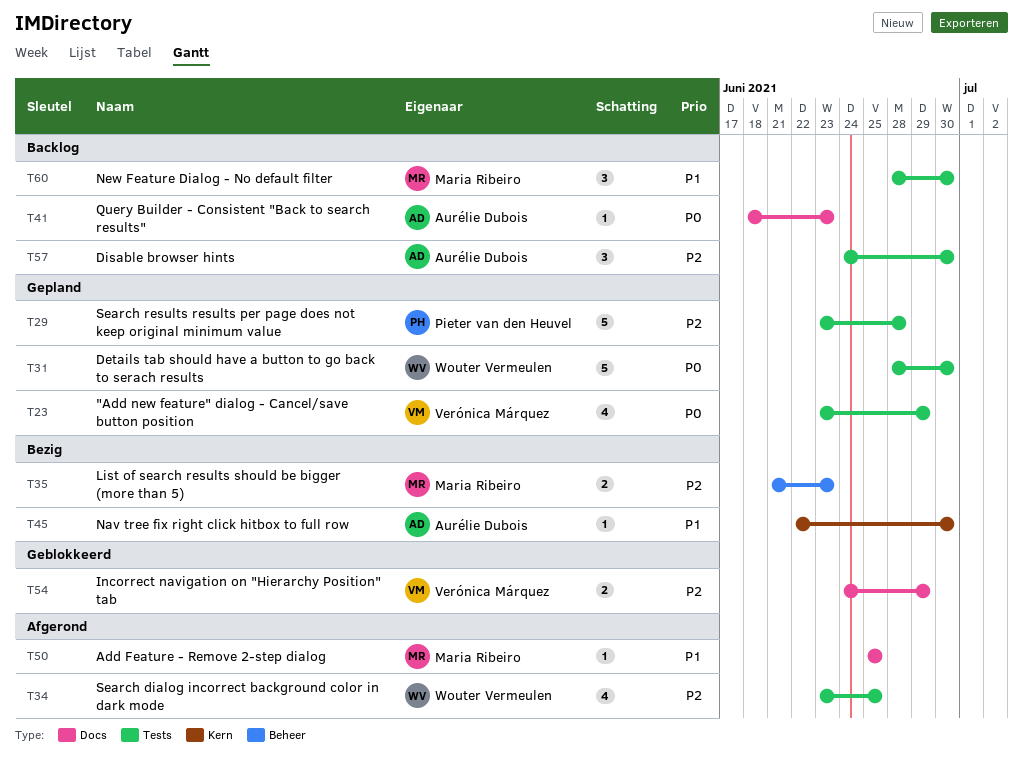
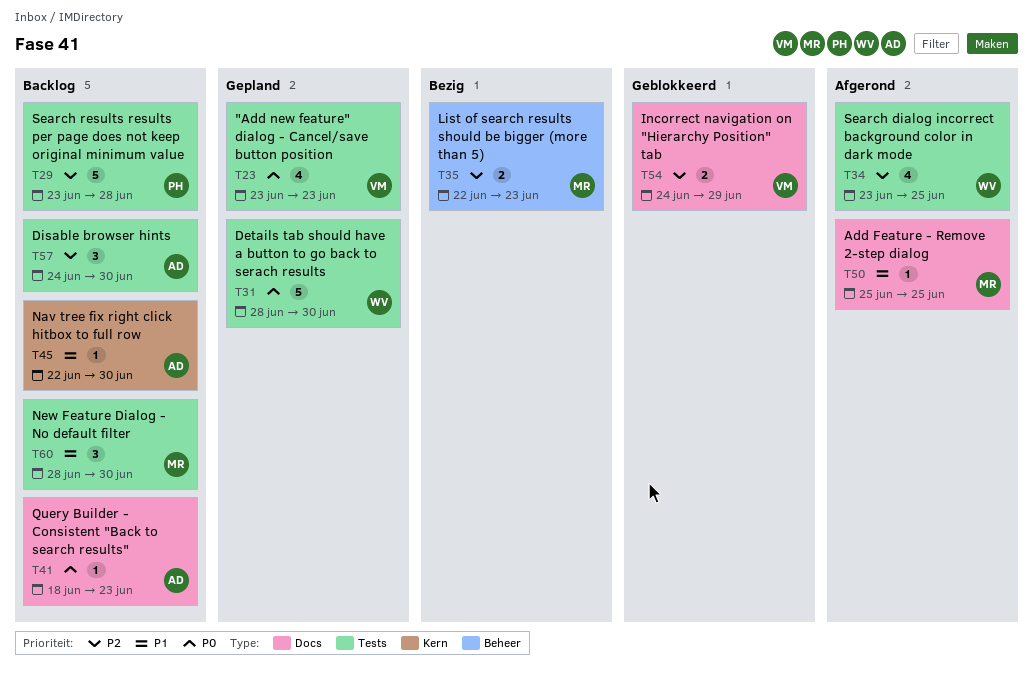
T23, due: Jun 29 -> Jun 23
T29, status: Gepland -> Backlog
T35, start: Jun 21 -> Jun 22
T45, status: Bezig -> Backlog

